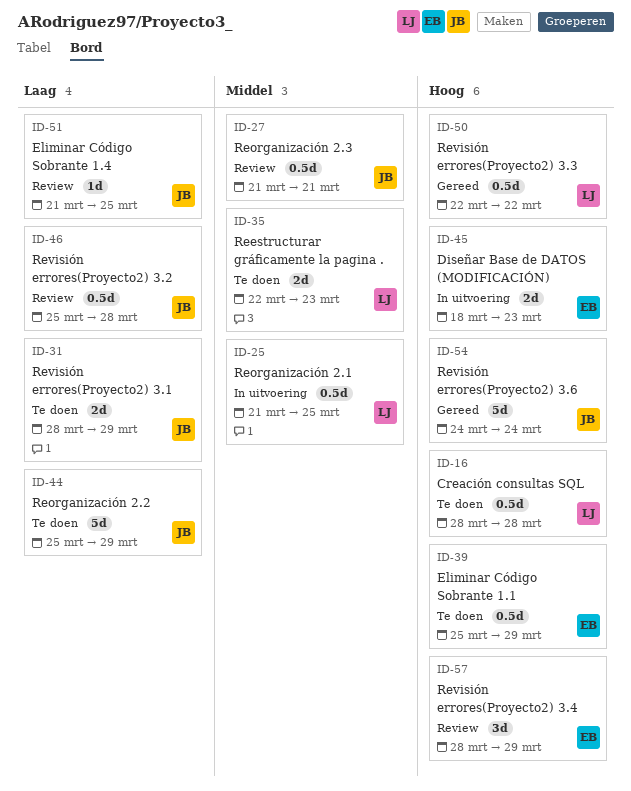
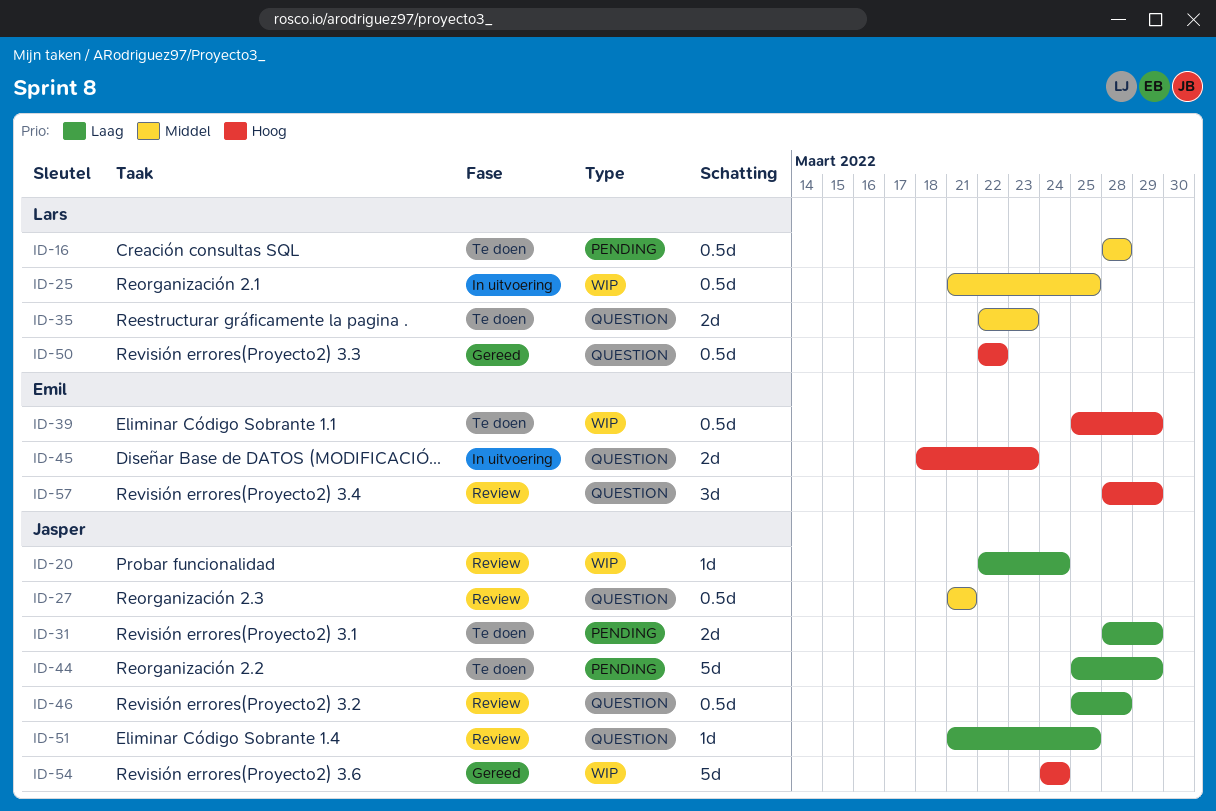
ID-16, priority: Hoog -> Middel
ID-20: none -> present

